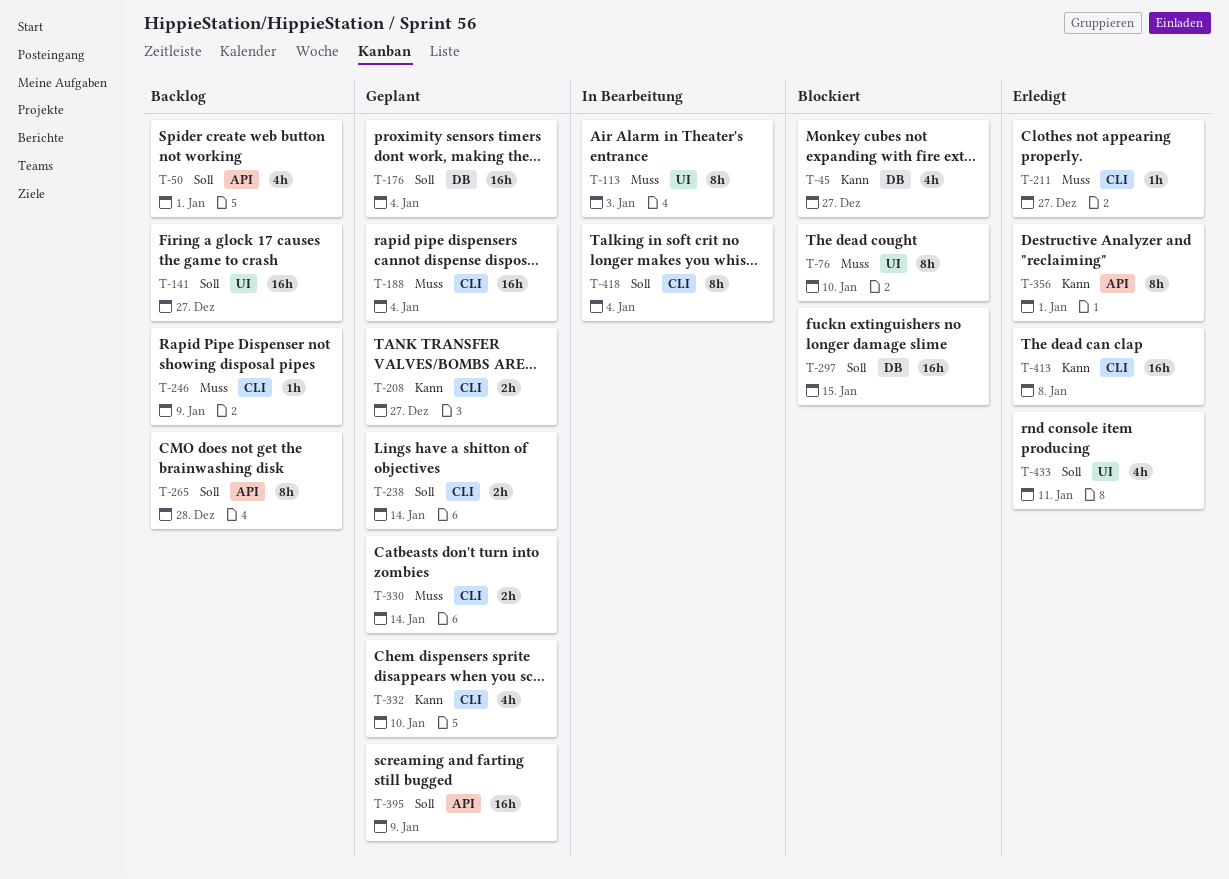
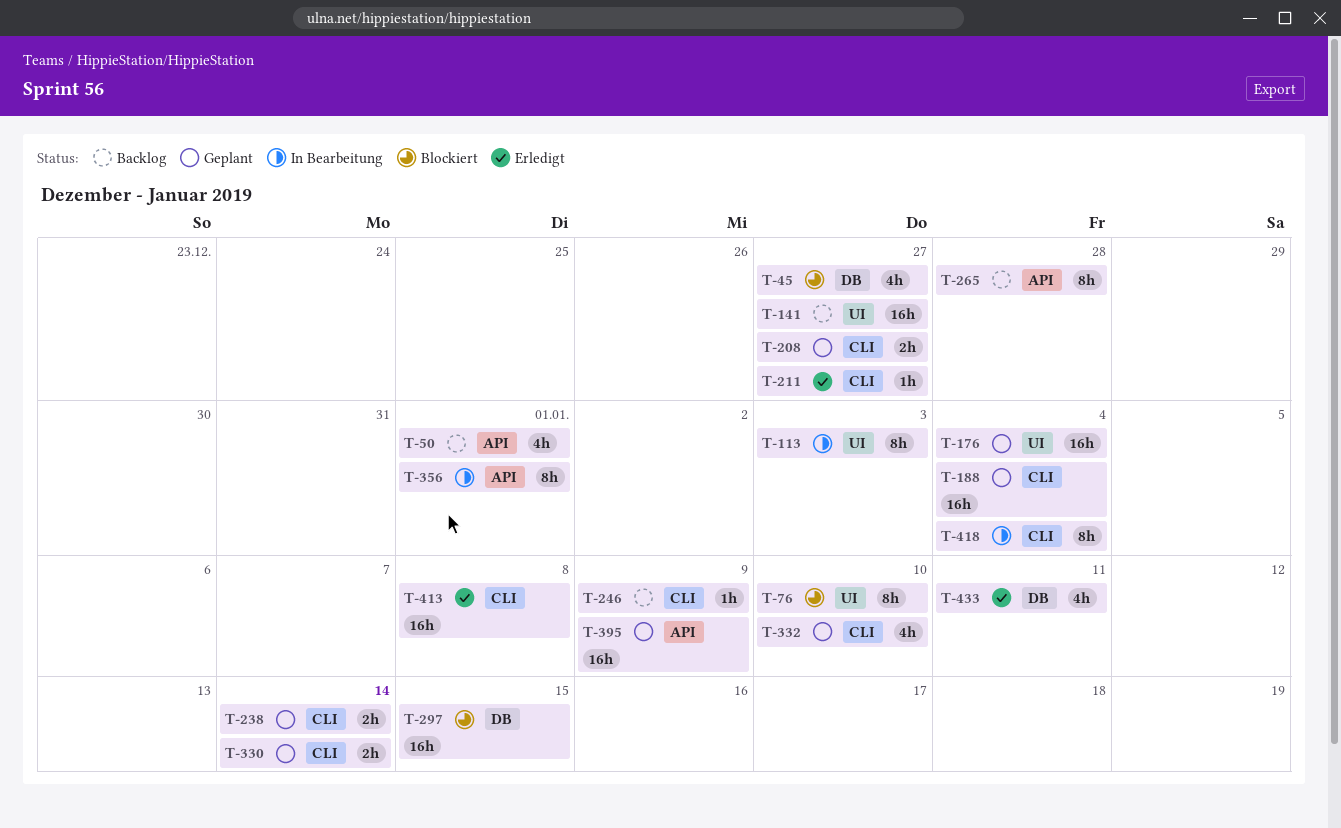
T-176, label: DB -> UI
T-356, status: Erledigt -> In Bearbeitung
T-433, label: UI -> DB

